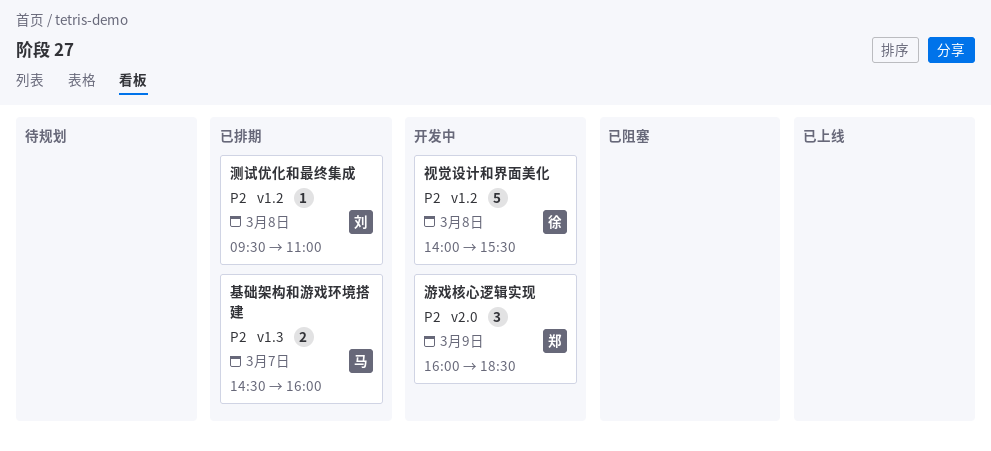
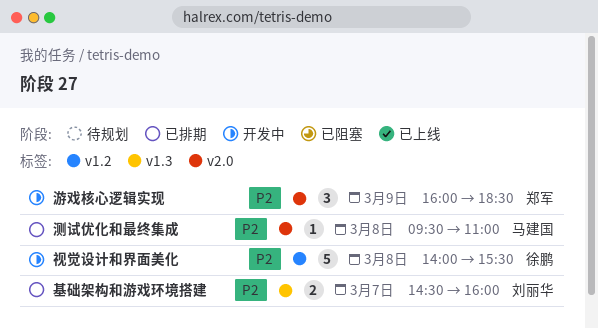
基础架构和游戏环境搭建, owner: 马建国 -> 刘丽华
测试优化和最终集成, owner: 刘丽华 -> 马建国
测试优化和最终集成, label: v1.2 -> v2.0

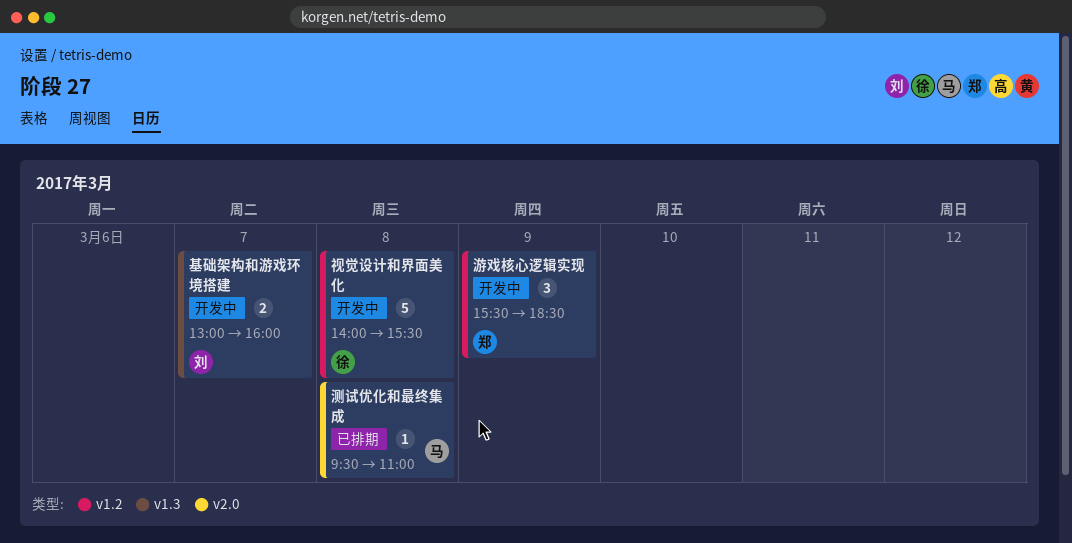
基础架构和游戏环境搭建, status: 已排期 -> 开发中
基础架构和游戏环境搭建, begins: 14:30 -> 13:00
游戏核心逻辑实现, label: v2.0 -> v1.2
游戏核心逻辑实现, begins: 16:00 -> 15:30

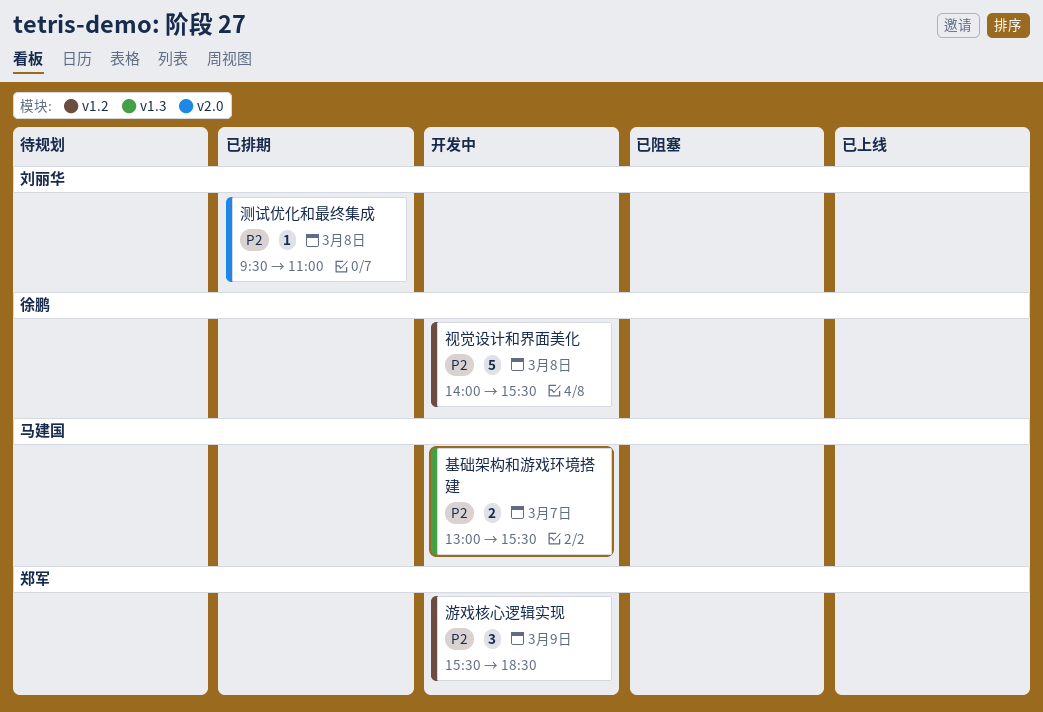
基础架构和游戏环境搭建, owner: 刘丽华 -> 马建国
基础架构和游戏环境搭建, ends: 16:00 -> 15:30
测试优化和最终集成, owner: 马建国 -> 刘丽华

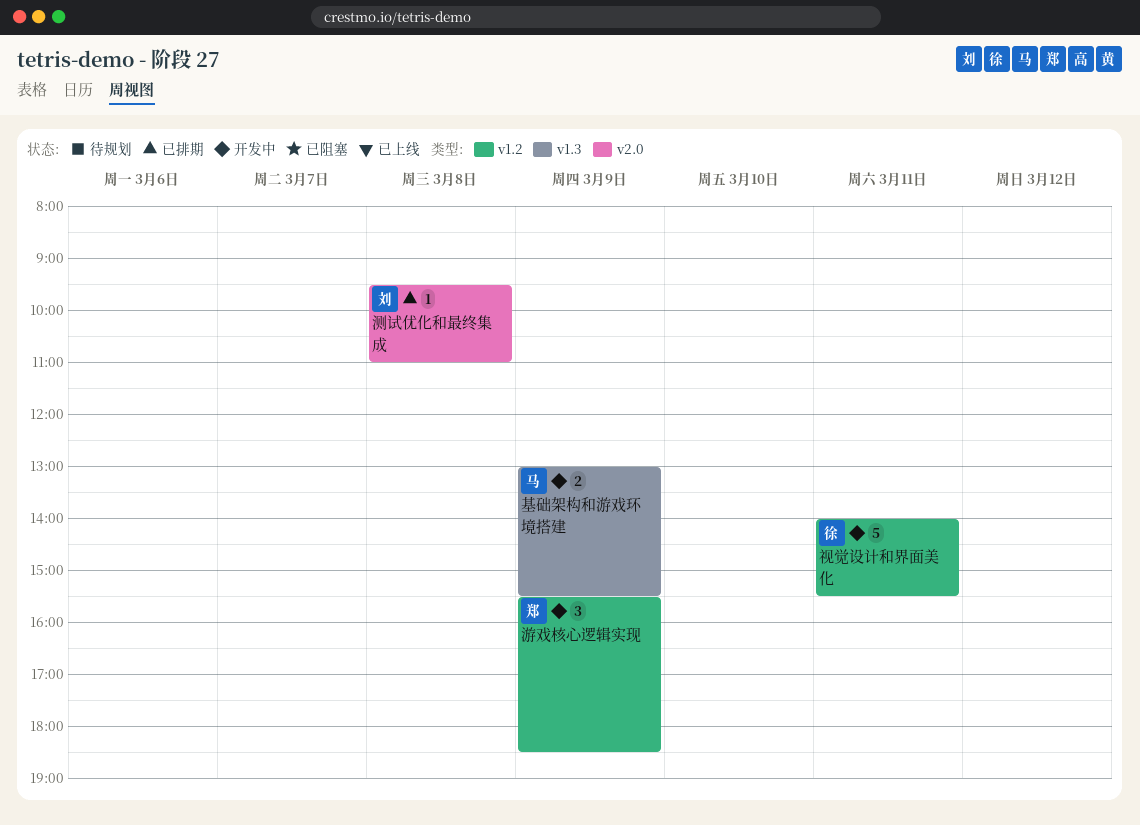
基础架构和游戏环境搭建, day: Mar 7 -> Mar 9
视觉设计和界面美化, day: Mar 8 -> Mar 11

